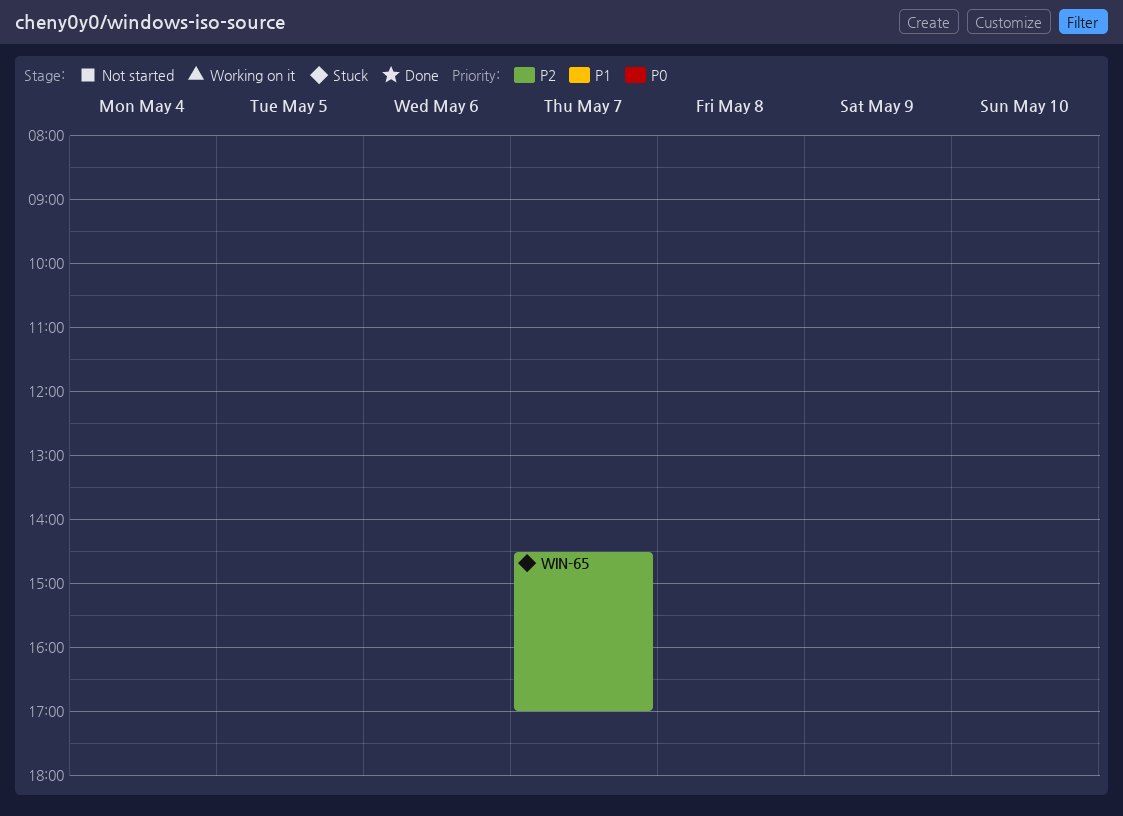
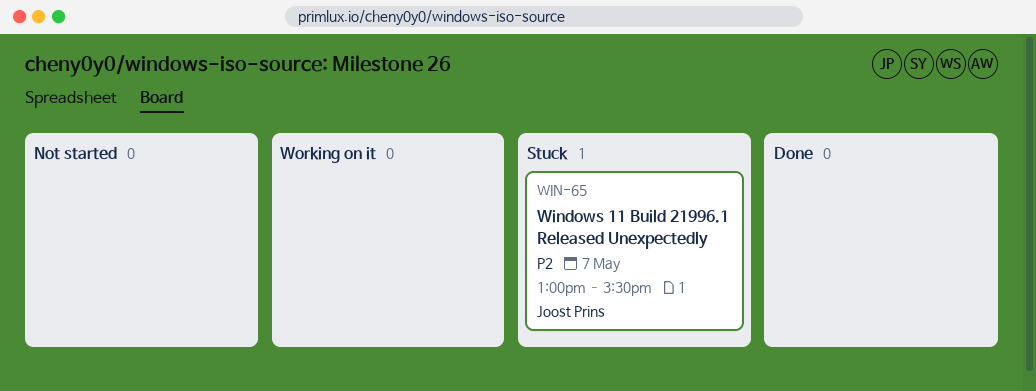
WIN-65, begins: 14:30 -> 13:00
WIN-65, ends: 17:00 -> 15:30

